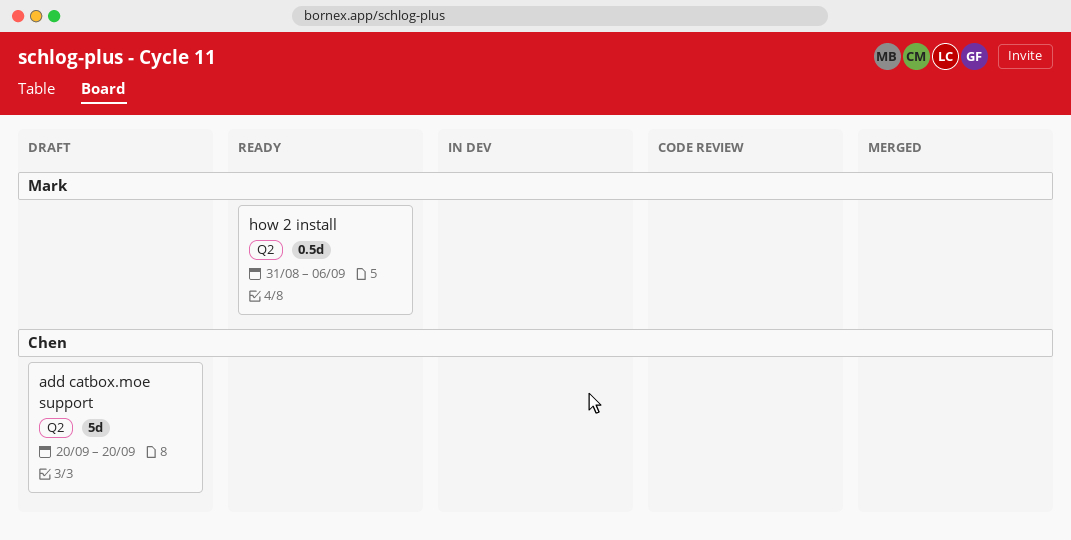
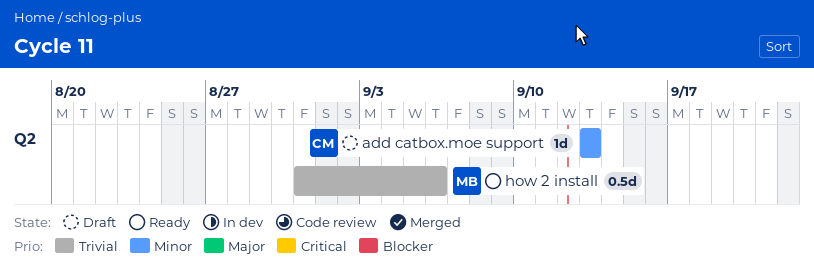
add catbox.moe support, estimate: 5d -> 1d
add catbox.moe support, start: Sep 20 -> Sep 13
add catbox.moe support, due: Sep 20 -> Sep 13

